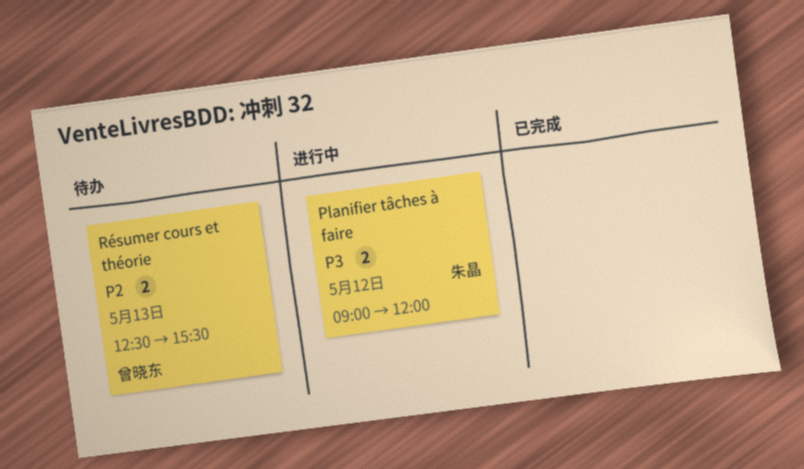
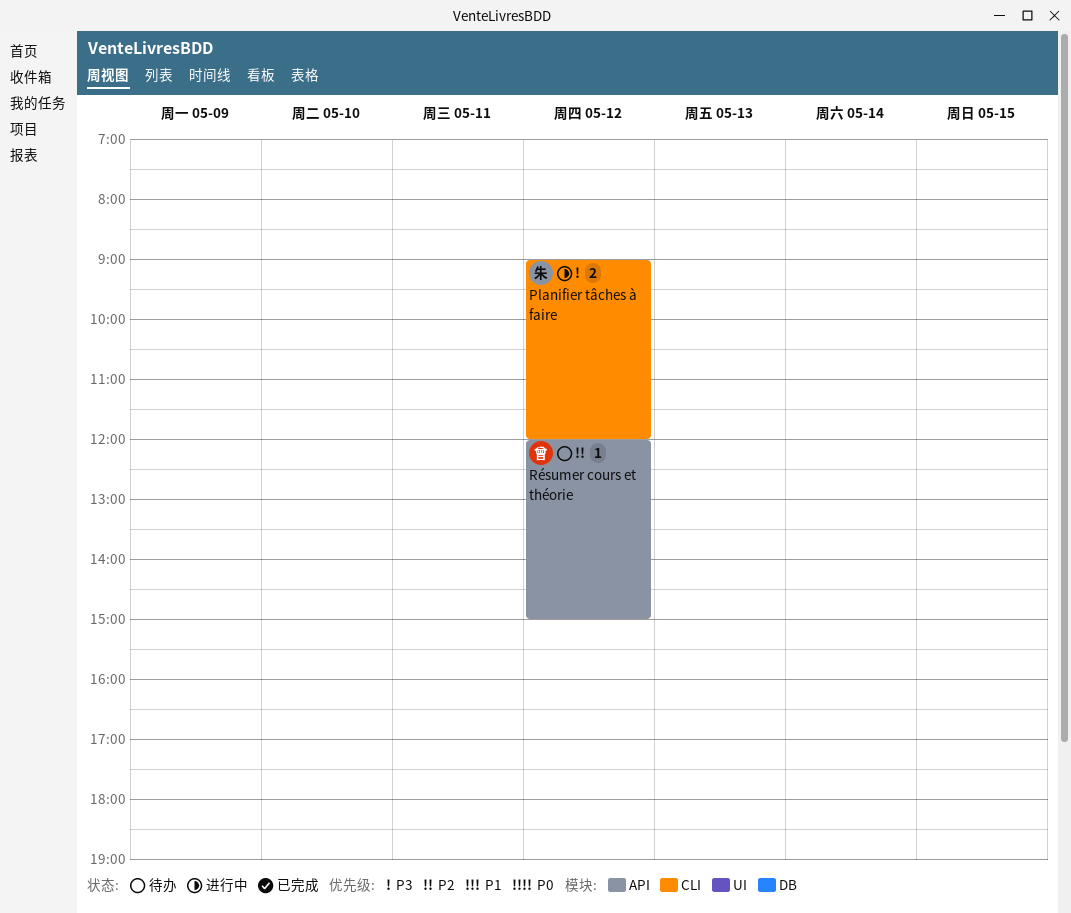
Résumer cours et théorie, estimate: 2 -> 1
Résumer cours et théorie, day: May 13 -> May 12
Résumer cours et théorie, begins: 12:30 -> 12:00
Résumer cours et théorie, ends: 15:30 -> 15:00

